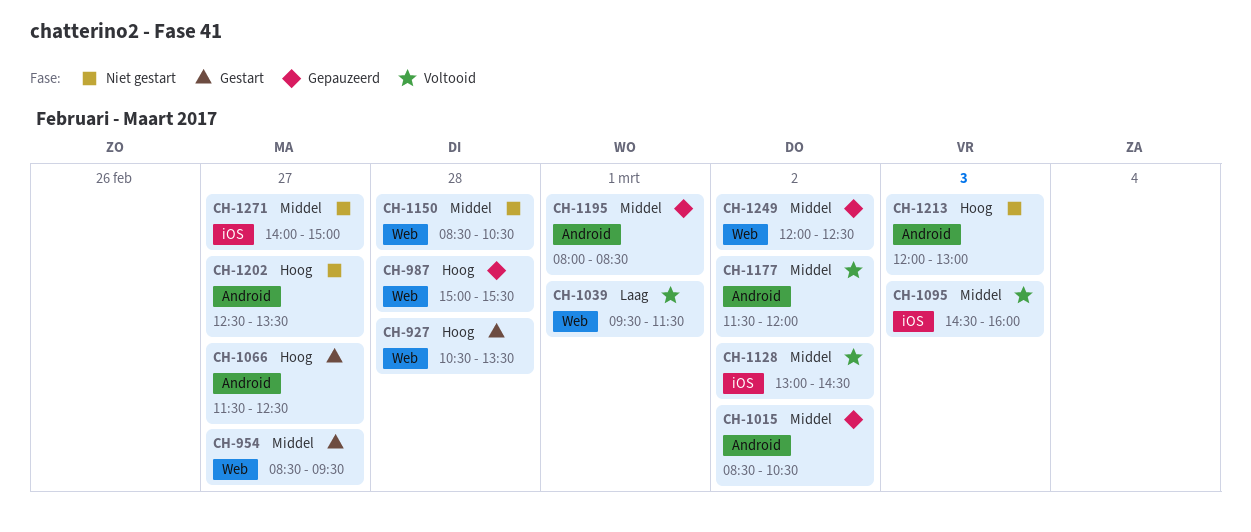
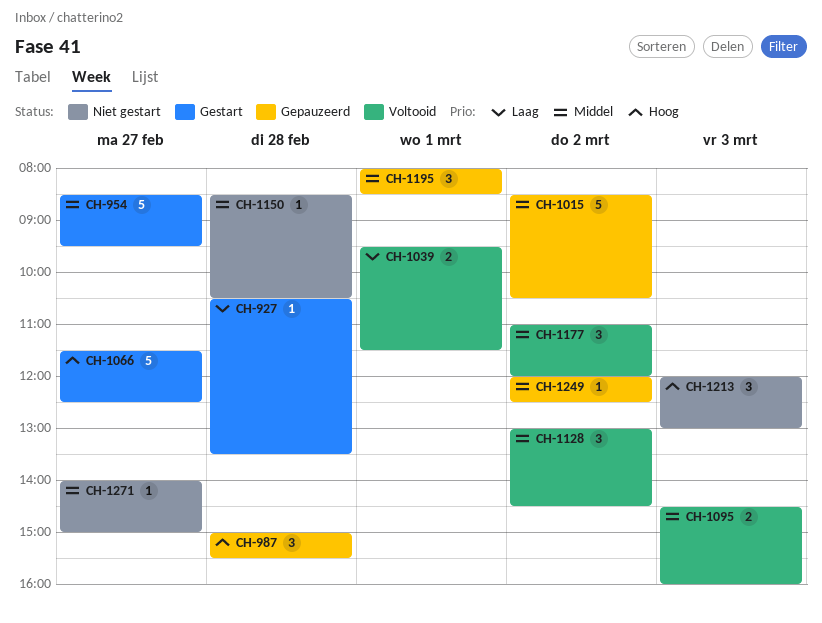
CH-927, priority: Hoog -> Laag
CH-1177, begins: 11:30 -> 11:00
CH-1202: present -> none

